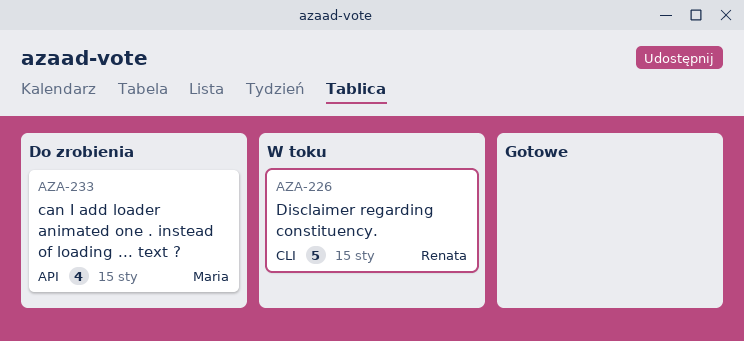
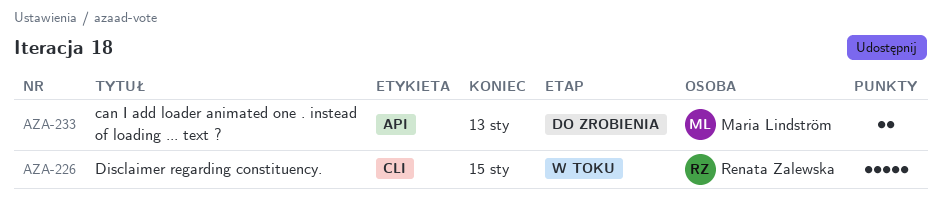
AZA-233, estimate: 4 -> 2
AZA-233, due: Jan 15 -> Jan 13

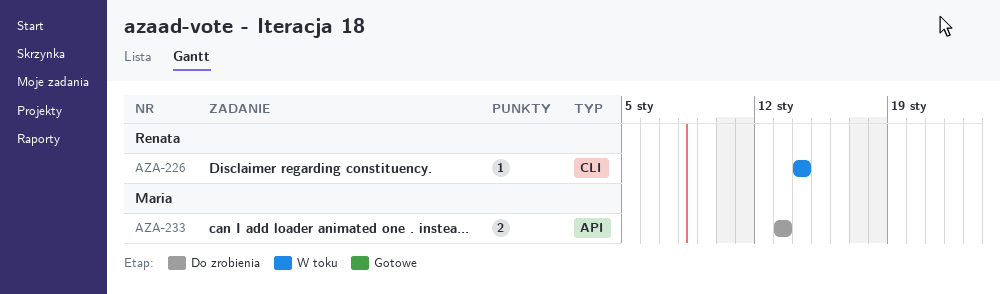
AZA-226, estimate: 5 -> 1
AZA-226, due: Jan 15 -> Jan 14

